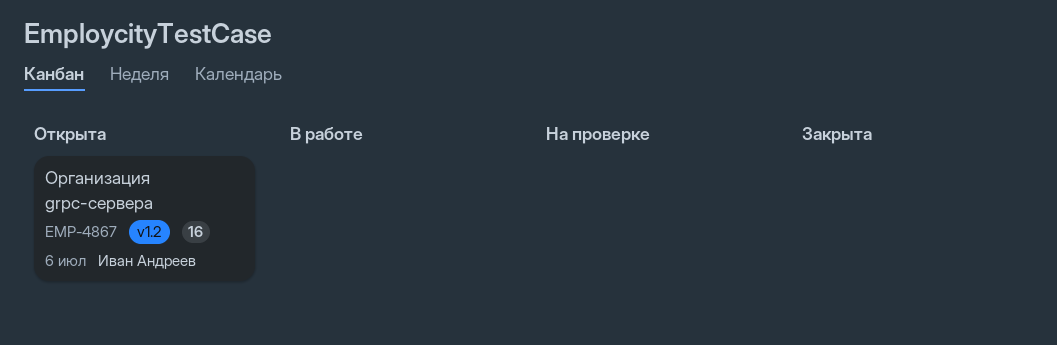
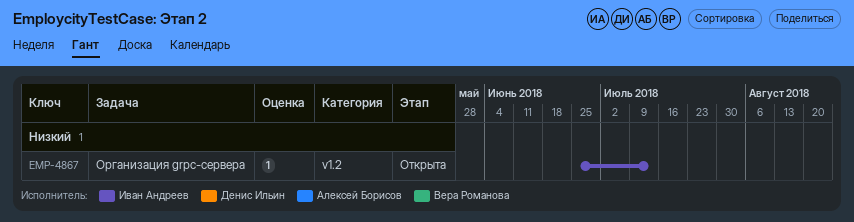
EMP-4867, estimate: 16 -> 1
EMP-4867, due: Jul 6 -> Jul 13

